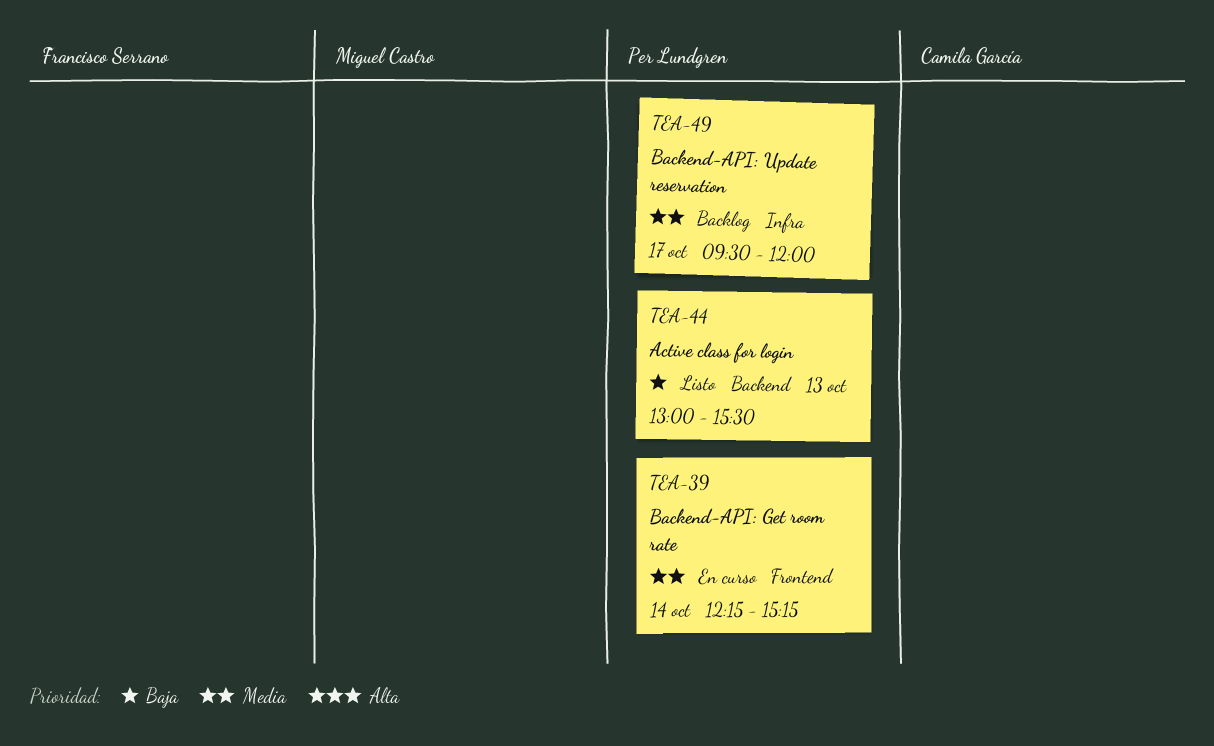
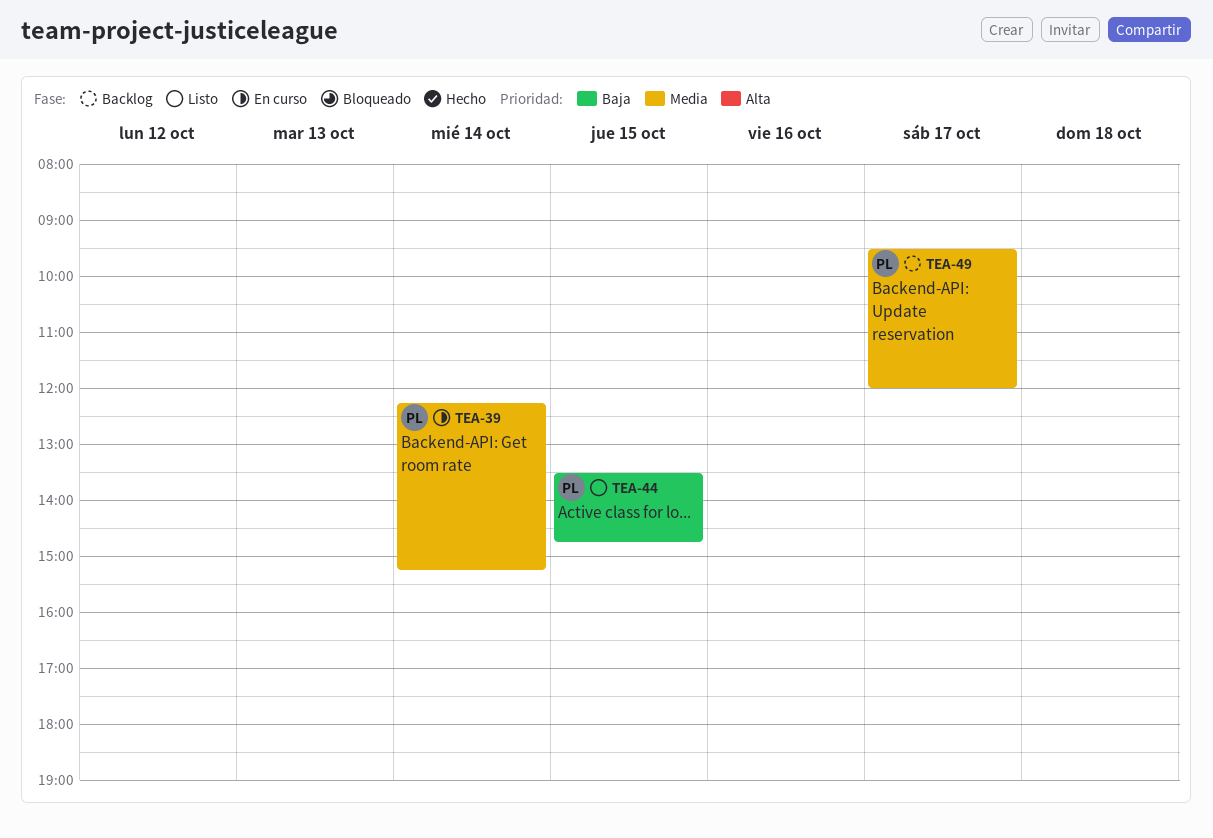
TEA-44, day: Oct 13 -> Oct 15
TEA-44, begins: 13:00 -> 13:30
TEA-44, ends: 15:30 -> 14:45

